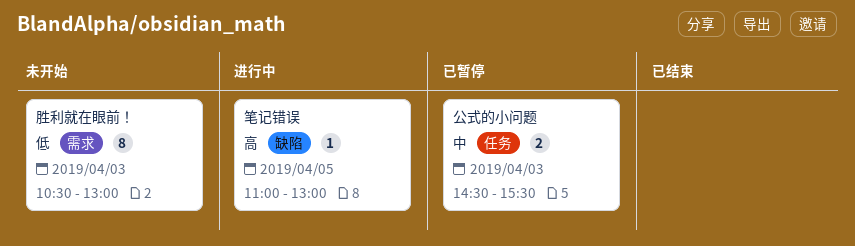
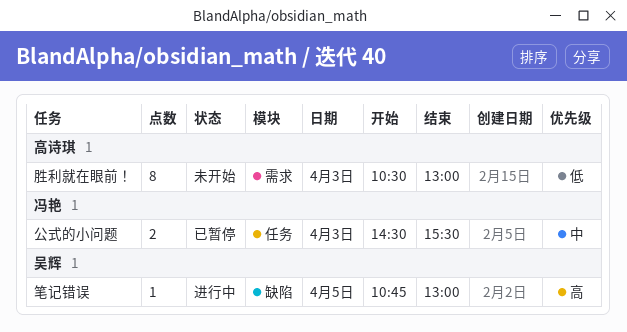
笔记错误, begins: 11:00 -> 10:45

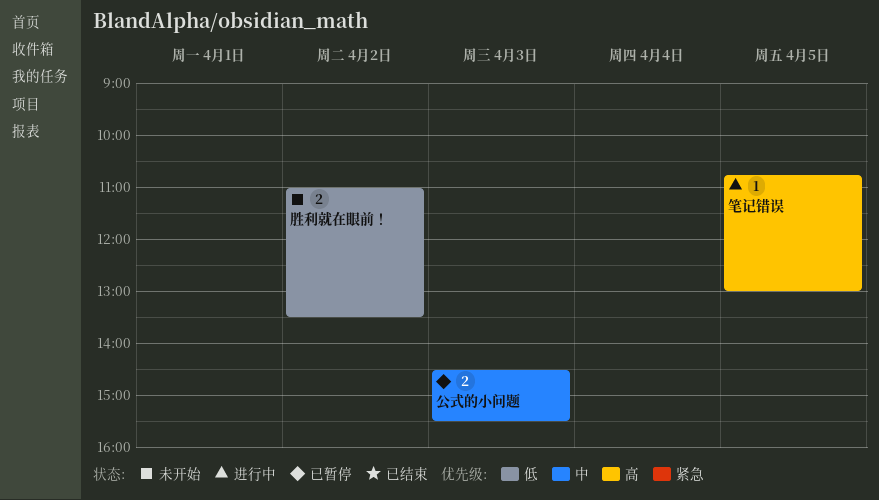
胜利就在眼前！, estimate: 8 -> 2
胜利就在眼前！, day: Apr 3 -> Apr 2
胜利就在眼前！, begins: 10:30 -> 11:00
胜利就在眼前！, ends: 13:00 -> 13:30

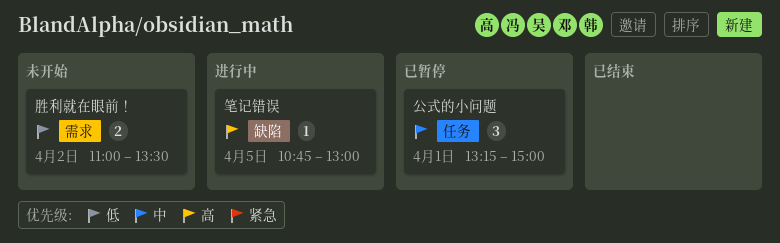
公式的小问题, estimate: 2 -> 3
公式的小问题, day: Apr 3 -> Apr 1
公式的小问题, begins: 14:30 -> 13:15
公式的小问题, ends: 15:30 -> 15:00

